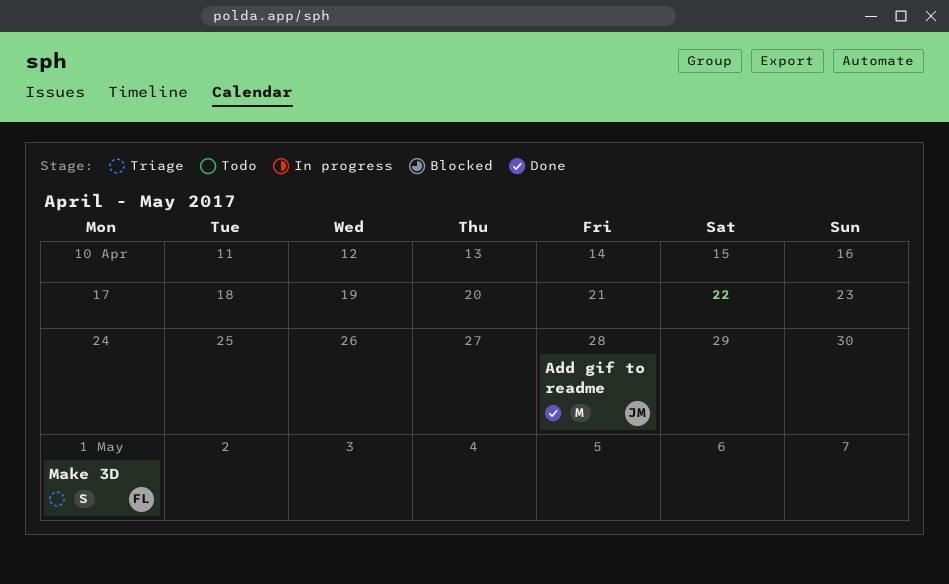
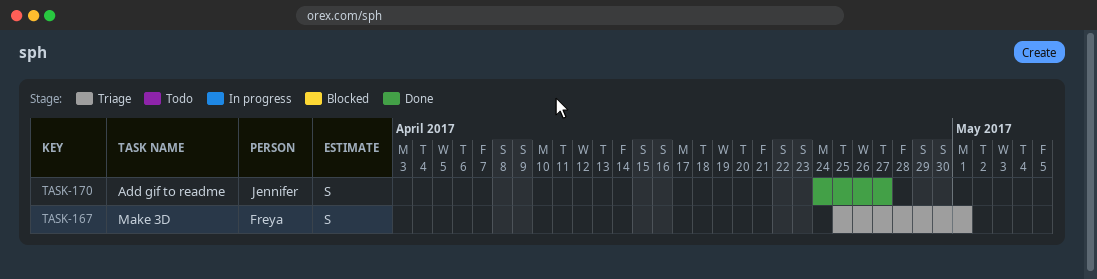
Add gif to readme, estimate: M -> S
Add gif to readme, due: Apr 28 -> Apr 27

